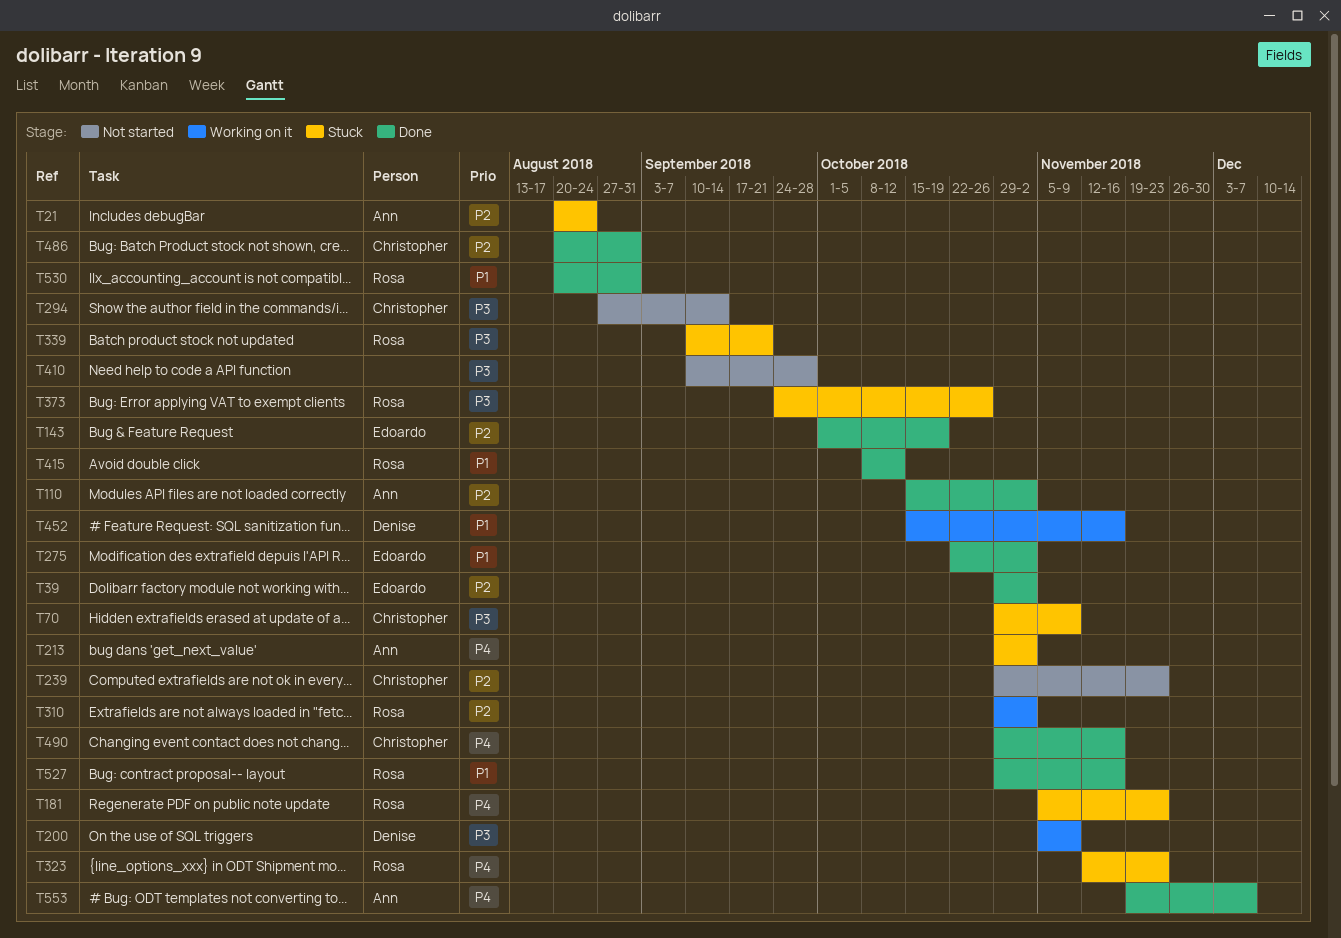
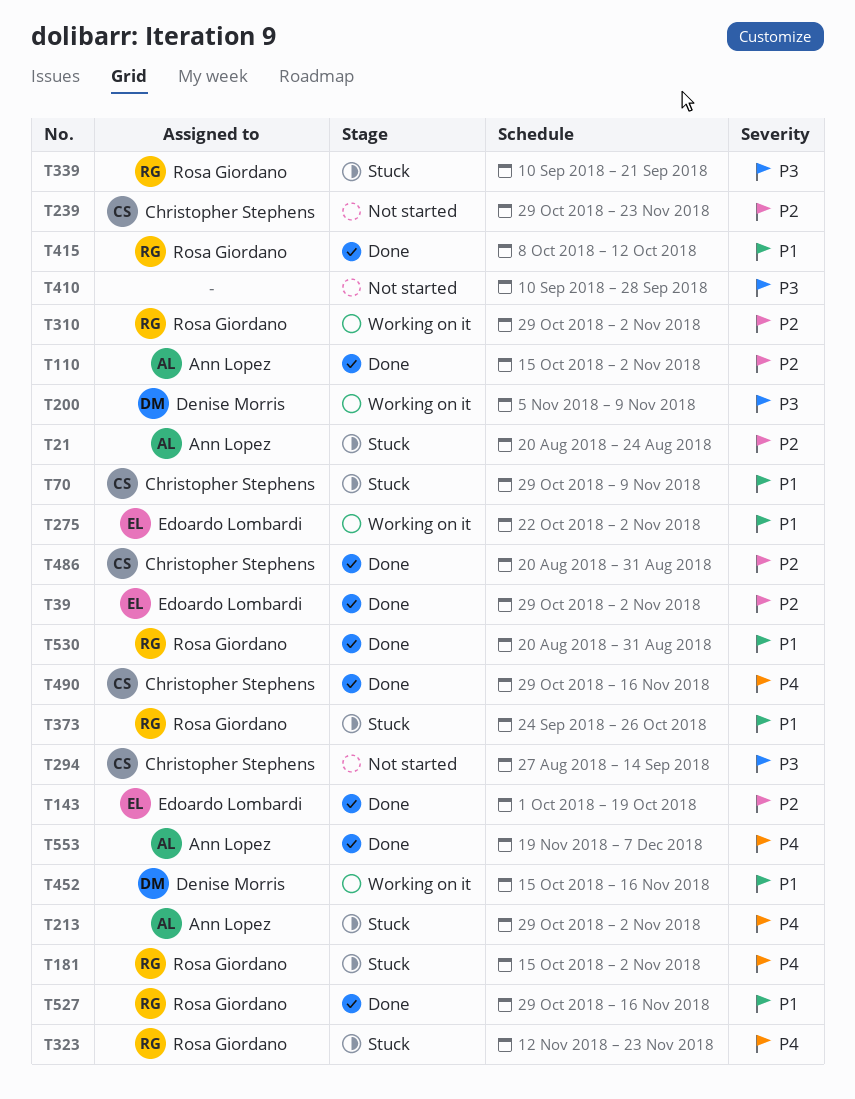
T70, priority: P3 -> P1
T181, start: Nov 5 -> Oct 15
T181, due: Nov 23 -> Nov 2
T275, status: Done -> Working on it
T373, priority: P3 -> P1

